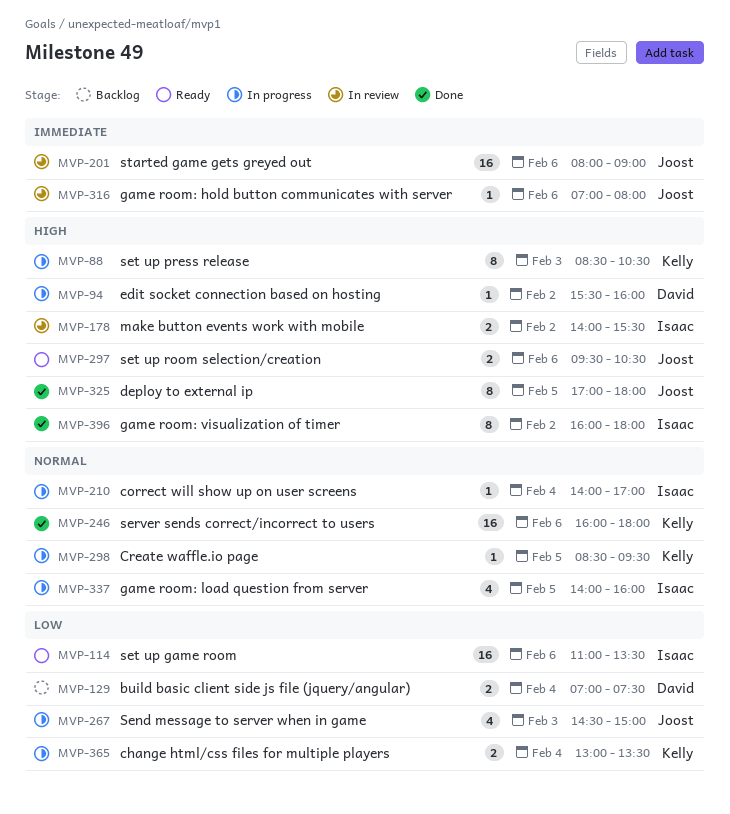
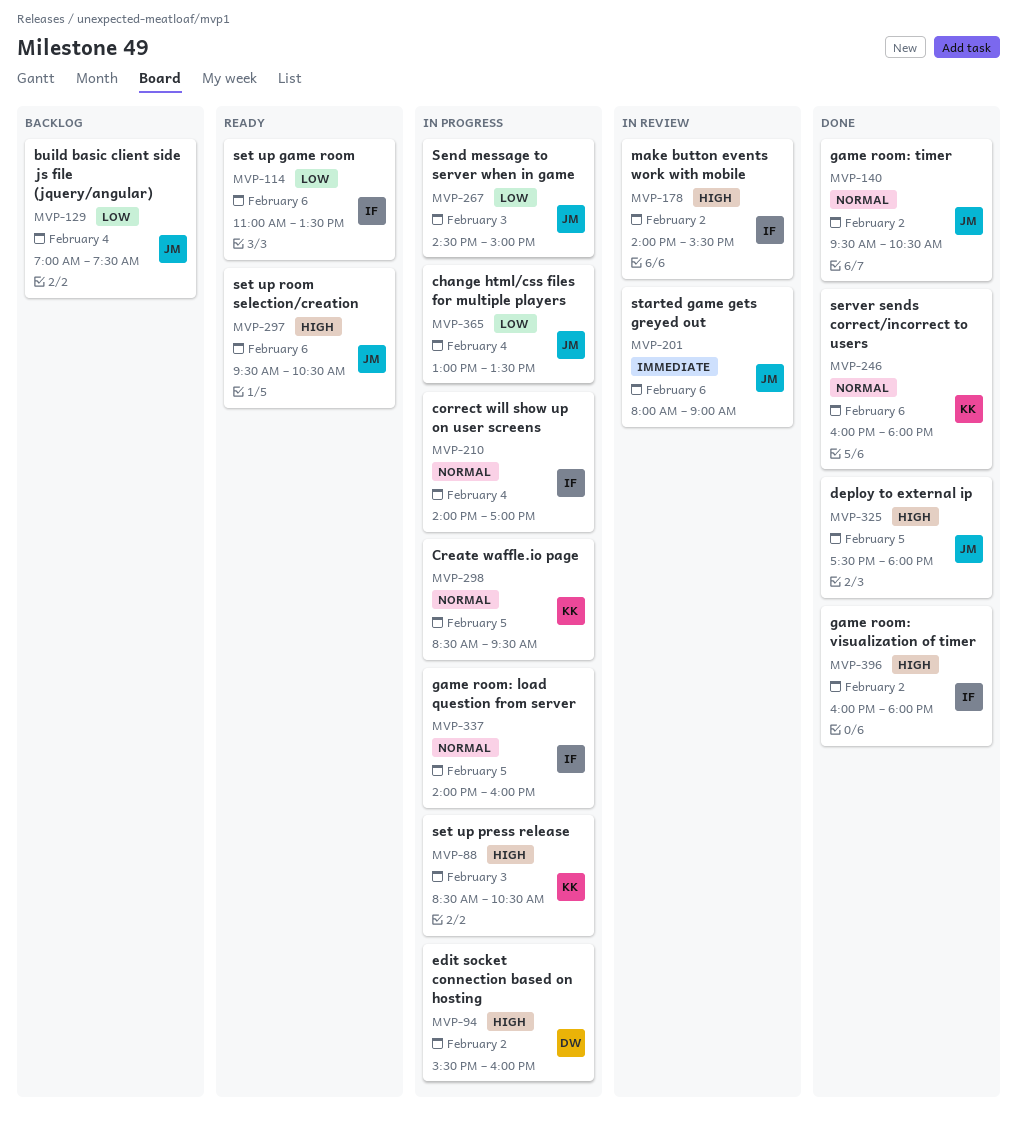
MVP-129, owner: David -> Joost
MVP-140: none -> present
MVP-316: present -> none
MVP-325, begins: 17:00 -> 17:30
MVP-365, owner: Kelly -> Joost

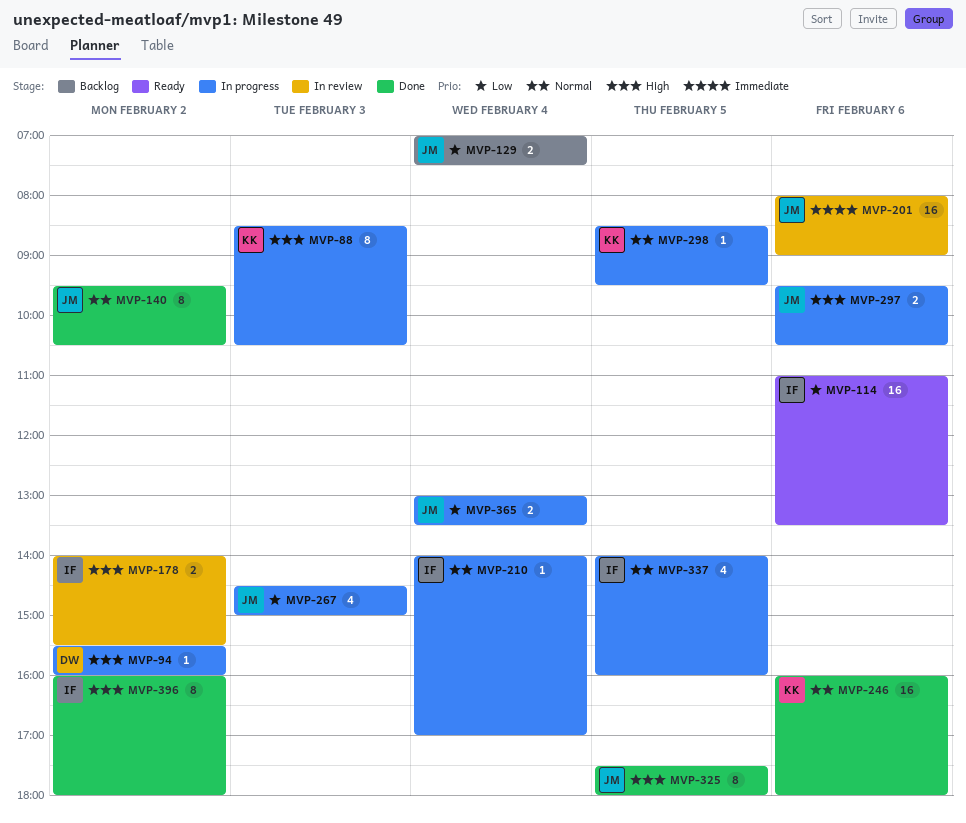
MVP-297, status: Ready -> In progress

